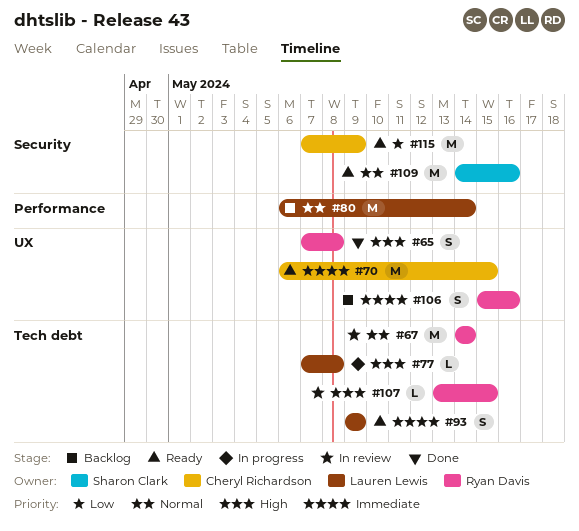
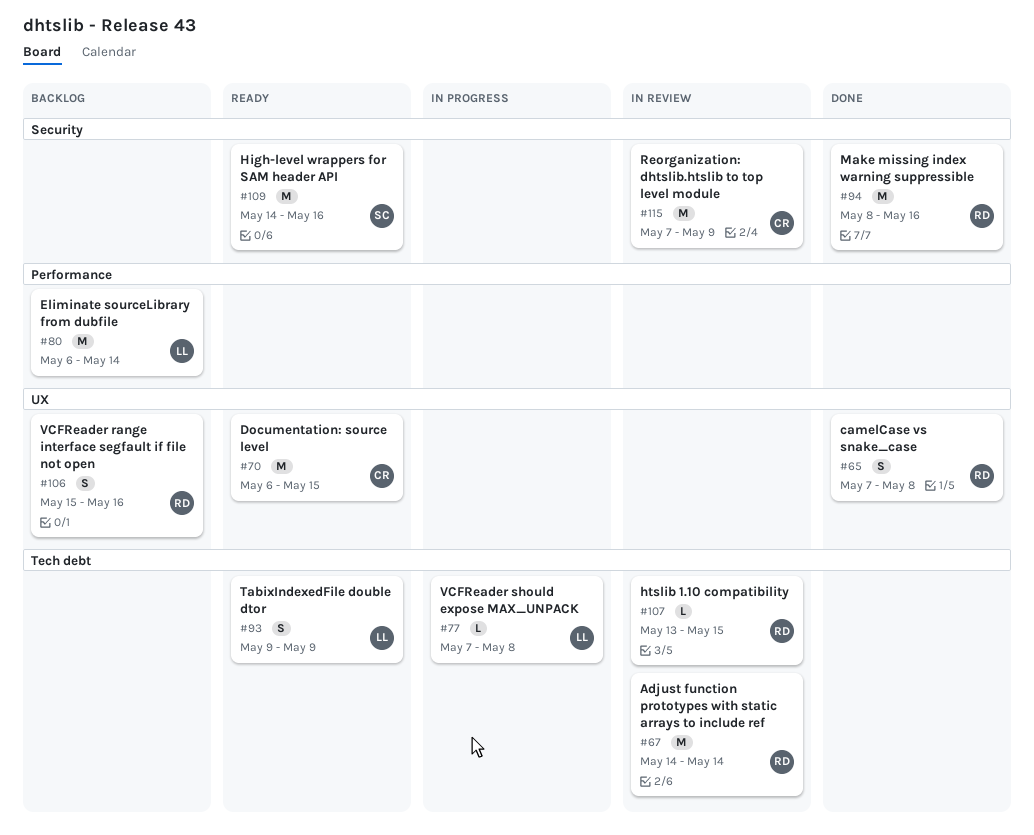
#94: none -> present
#115, status: Ready -> In review

